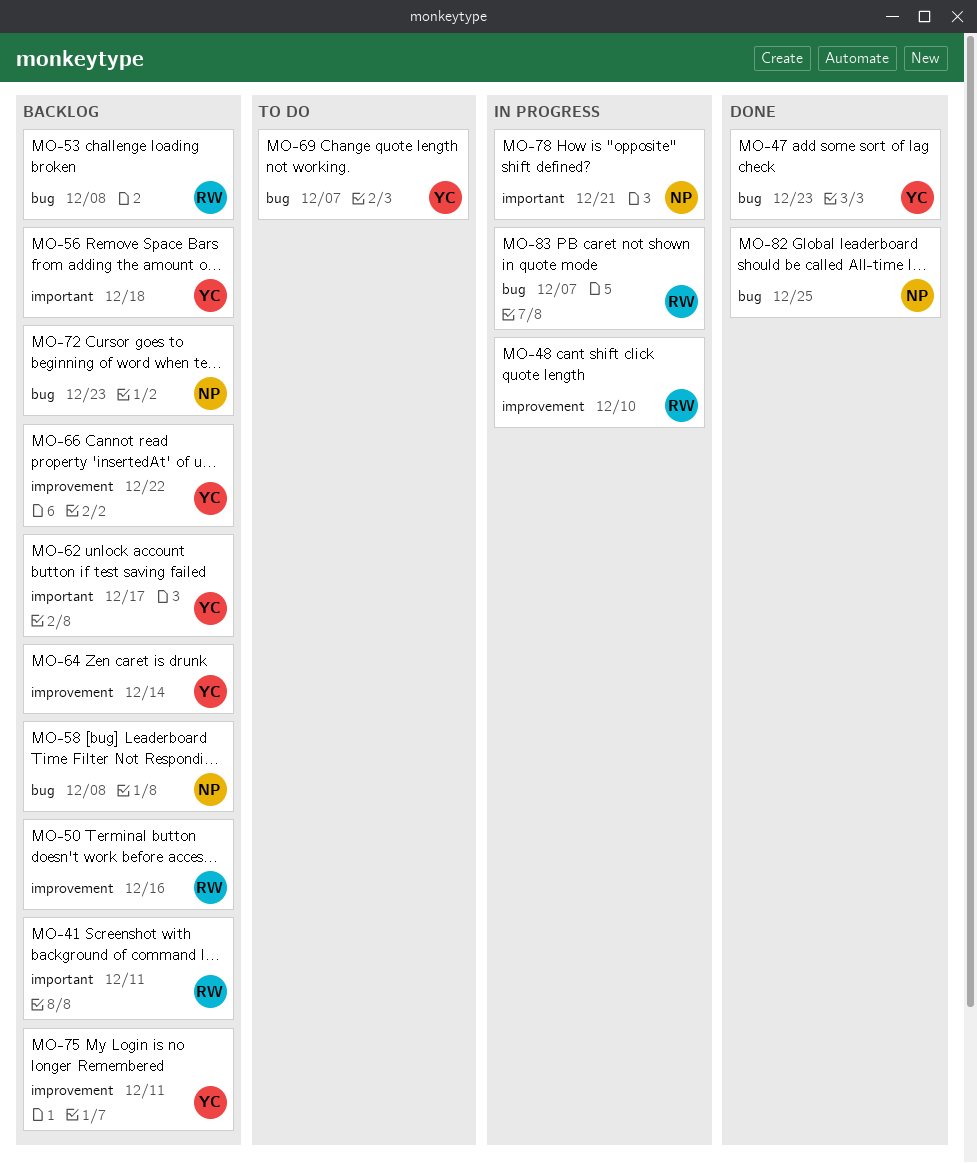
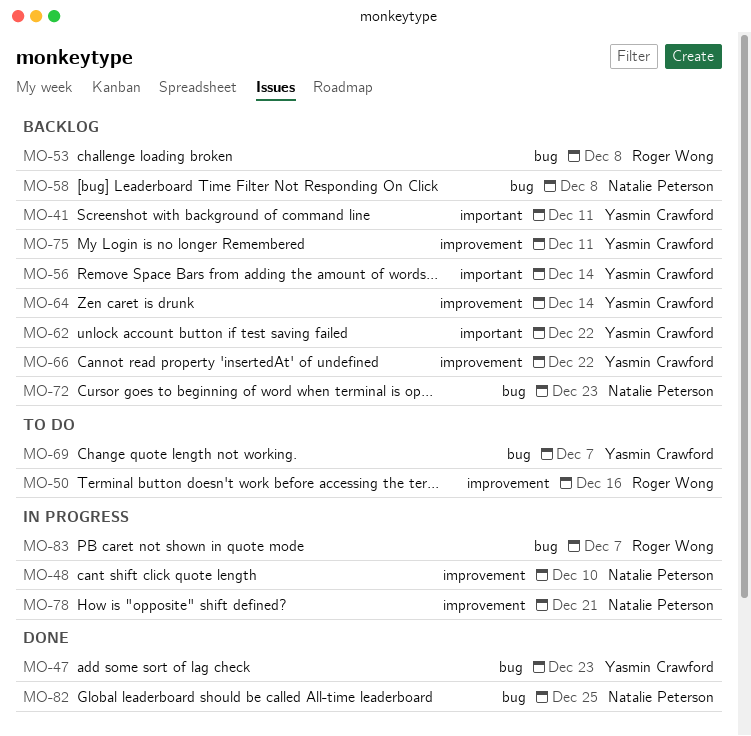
MO-41, owner: Roger Wong -> Yasmin Crawford
MO-48, owner: Roger Wong -> Natalie Peterson
MO-50, status: Backlog -> To do
MO-56, due: Dec 18 -> Dec 14
MO-62, due: Dec 17 -> Dec 22
MO-78, label: important -> improvement

